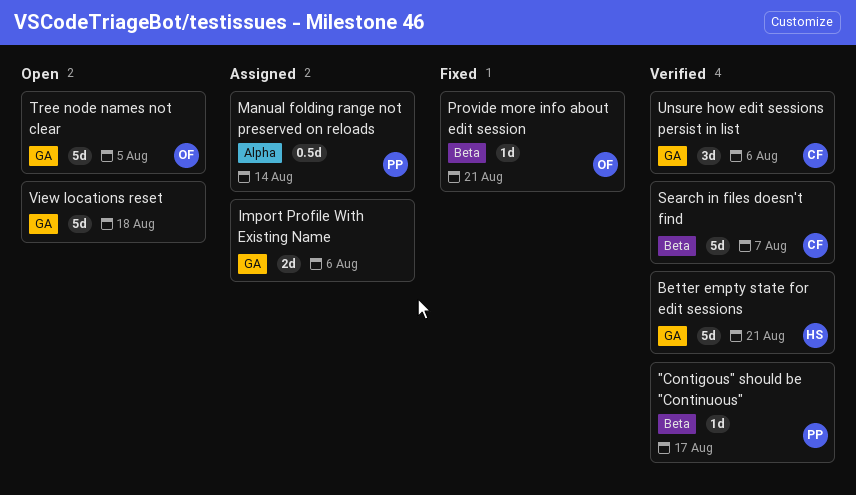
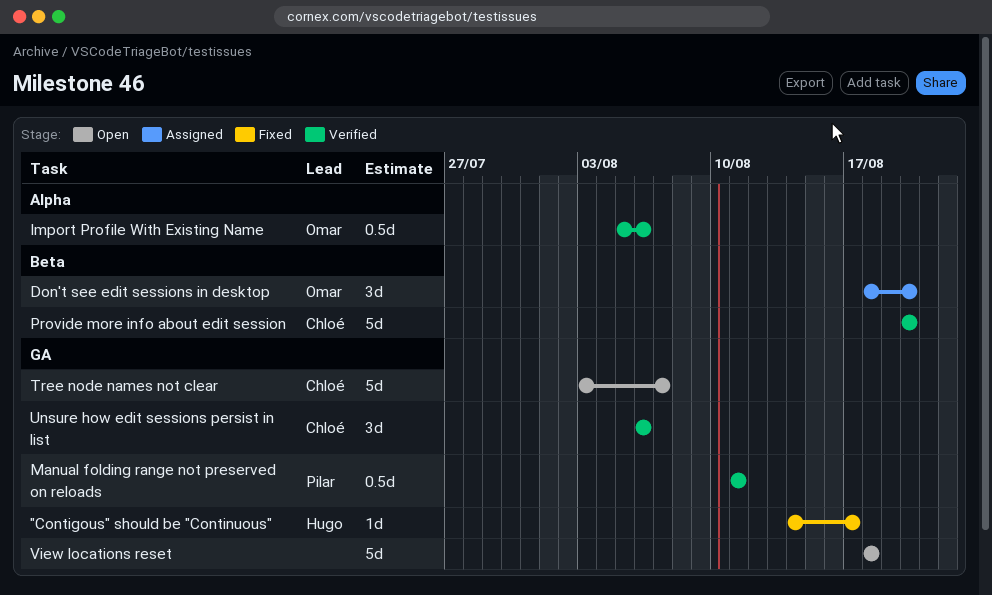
"Contigous" should be "Continuous", status: Verified -> Fixed
"Contigous" should be "Continuous", owner: Pilar -> Hugo
"Contigous" should be "Continuous", label: Beta -> GA
Better empty state for edit sessions: present -> none
Don't see edit sessions in desktop: none -> present
Import Profile With Existing Name, status: Assigned -> Verified
Import Profile With Existing Name, owner: none -> Omar
Import Profile With Existing Name, label: GA -> Alpha
Import Profile With Existing Name, estimate: 2d -> 0.5d
Manual folding range not preserved on reloads, status: Assigned -> Verified
Manual folding range not preserved on reloads, label: Alpha -> GA
Manual folding range not preserved on reloads, due: Aug 14 -> Aug 11
Provide more info about edit session, status: Fixed -> Verified
Provide more info about edit session, owner: Omar -> Chloé
Provide more info about edit session, estimate: 1d -> 5d
Provide more info about edit session, due: Aug 21 -> Aug 20
Search in files doesn't find: present -> none
Tree node names not clear, owner: Omar -> Chloé
Tree node names not clear, due: Aug 5 -> Aug 7

